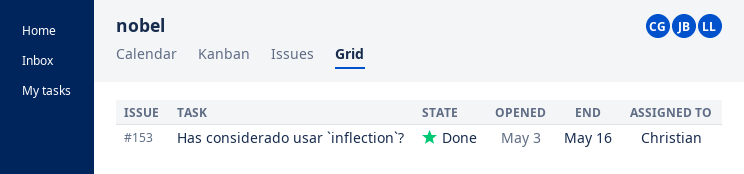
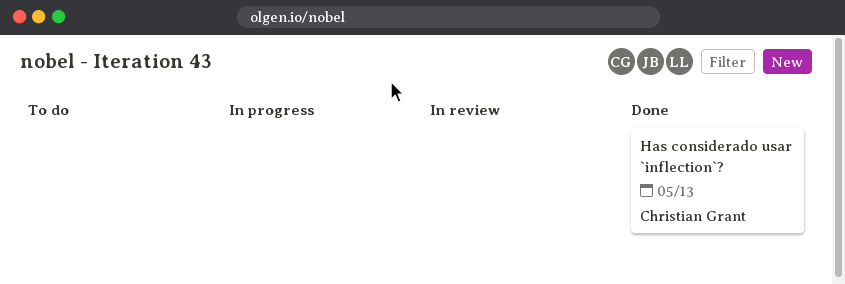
Has considerado usar `inflection`?, due: May 16 -> May 13

